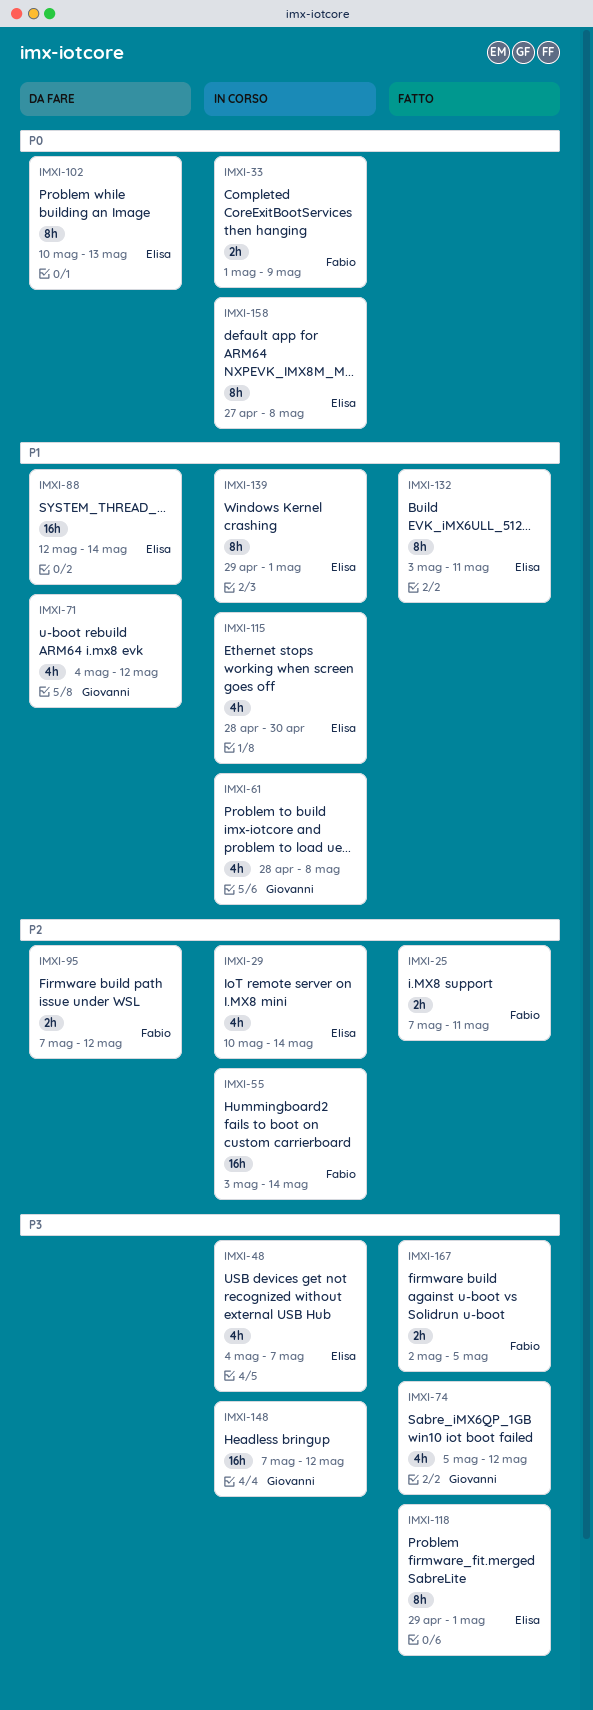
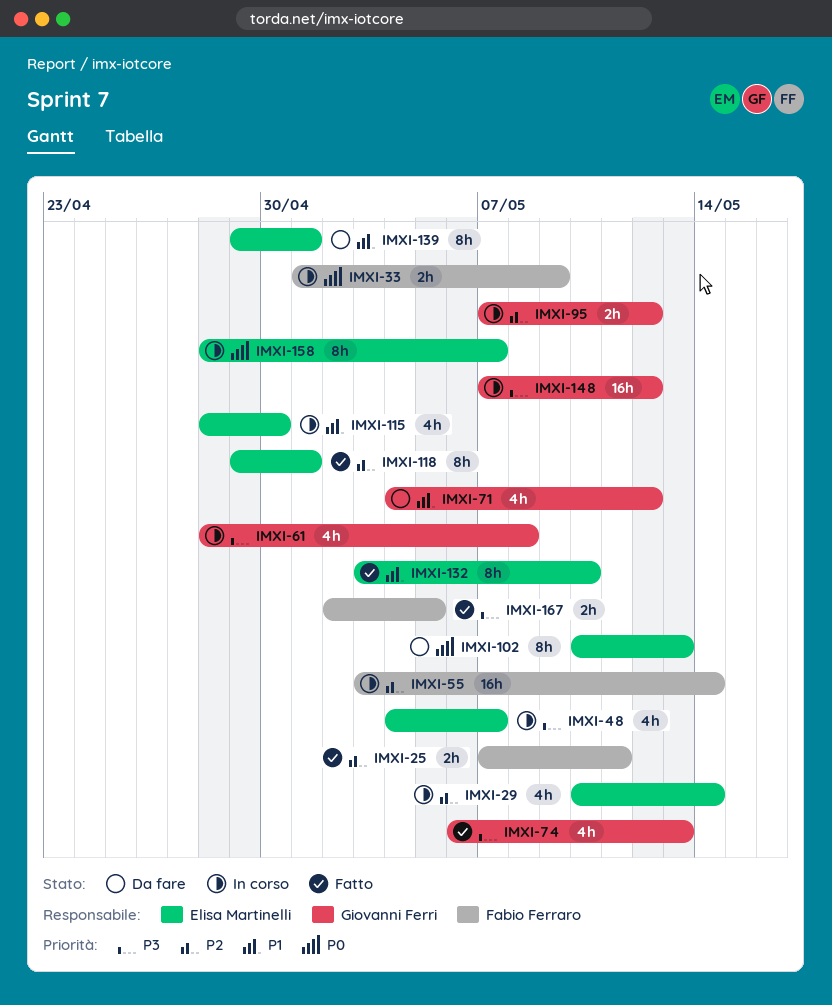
IMXI-61, priority: P1 -> P3
IMXI-74, start: May 5 -> May 6
IMXI-74, due: May 12 -> May 13
IMXI-88: present -> none
IMXI-95, status: Da fare -> In corso
IMXI-95, owner: Fabio Ferraro -> Giovanni Ferri
IMXI-118, priority: P3 -> P2
IMXI-132, due: May 11 -> May 10
IMXI-139, status: In corso -> Da fare
IMXI-158, start: Apr 27 -> Apr 28
IMXI-158, due: May 8 -> May 7

